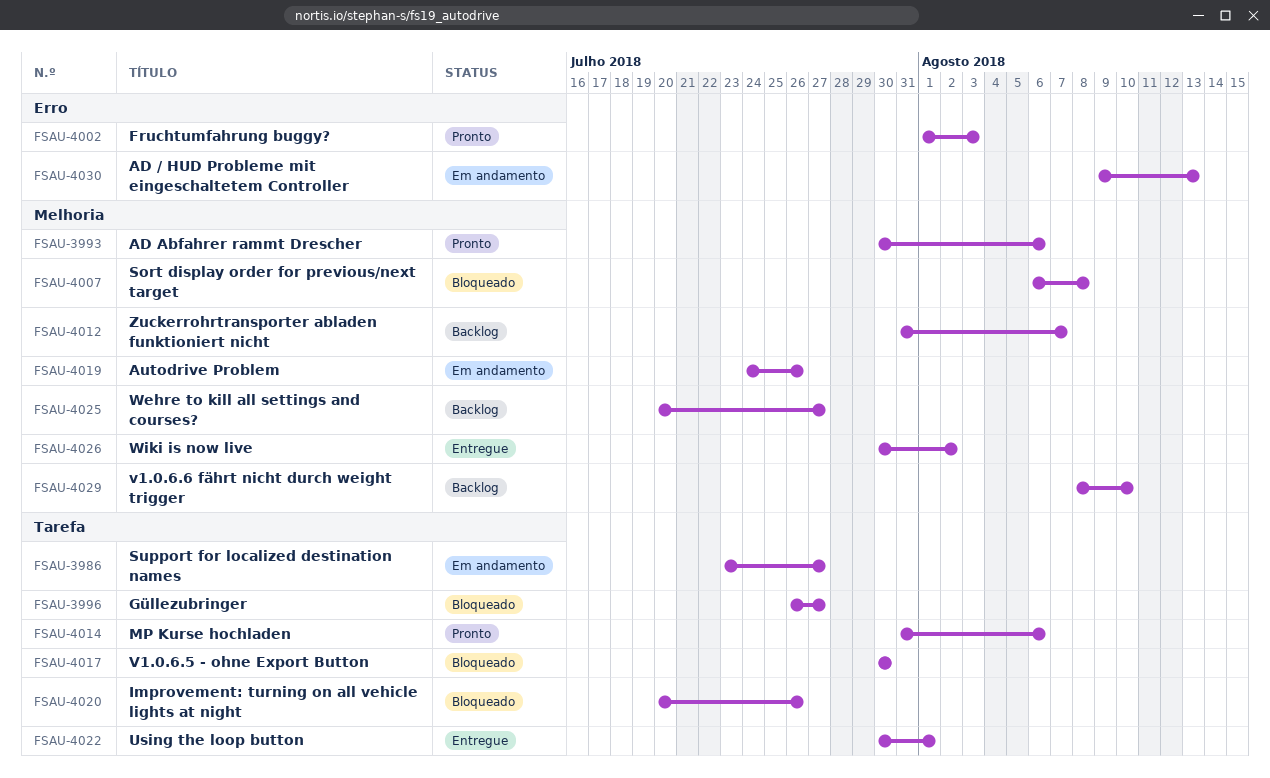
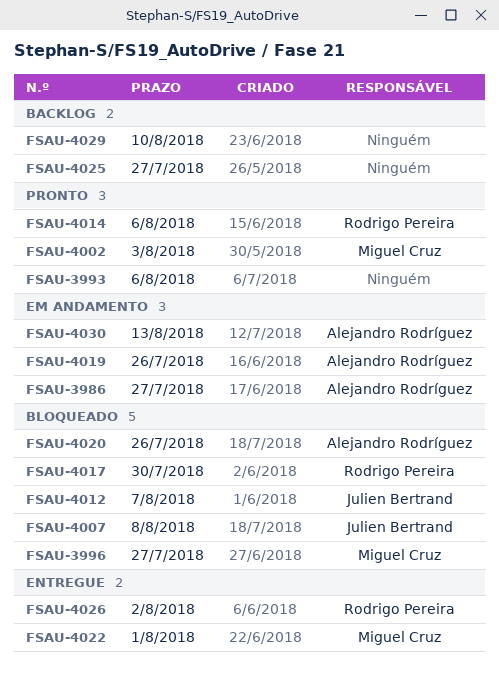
FSAU-4012, status: Backlog -> Bloqueado

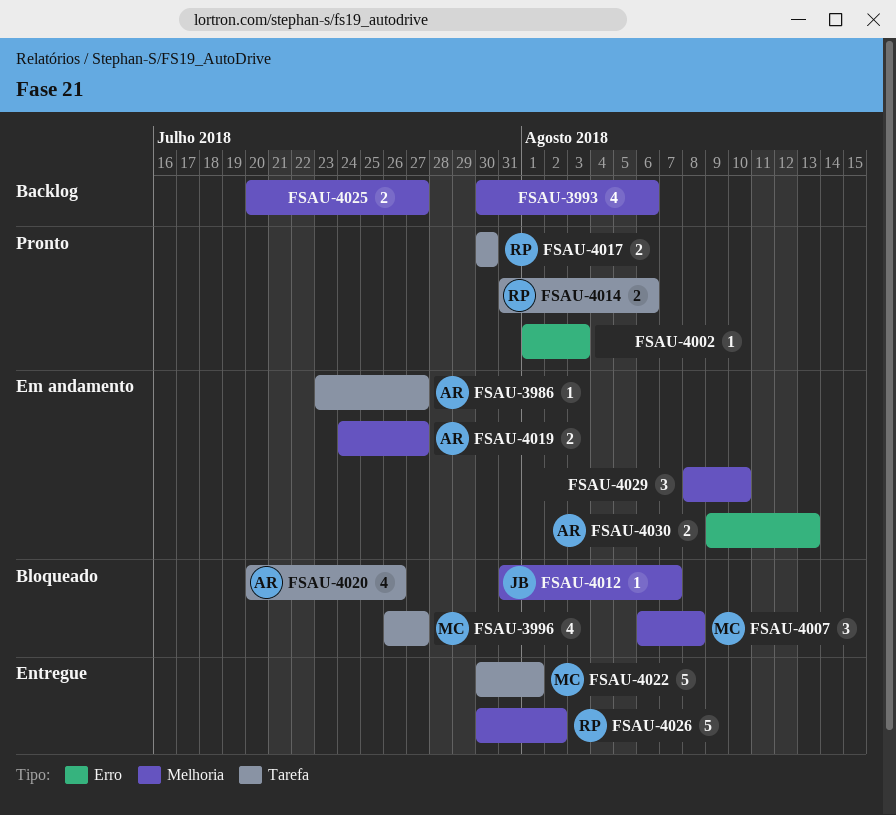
FSAU-3993, status: Pronto -> Backlog
FSAU-4002, owner: Miguel Cruz -> none
FSAU-4007, owner: Julien Bertrand -> Miguel Cruz
FSAU-4017, status: Bloqueado -> Pronto
FSAU-4019, due: Jul 26 -> Jul 27
FSAU-4029, status: Backlog -> Em andamento

